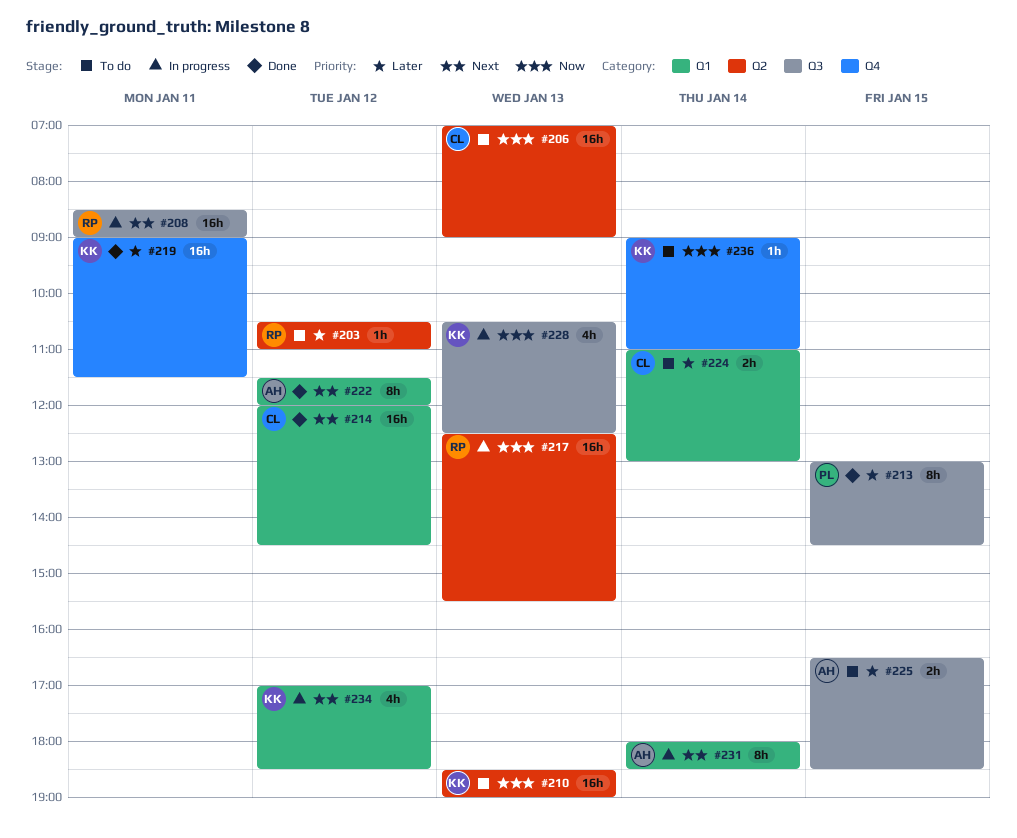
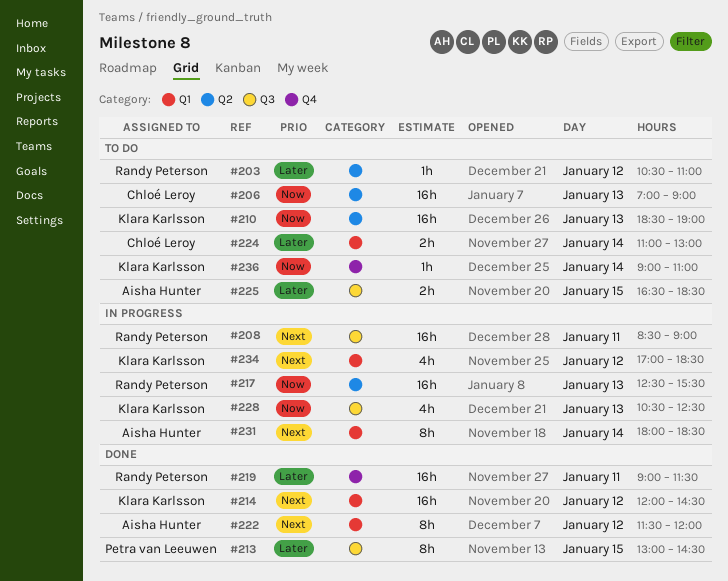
#214, owner: Chloé Leroy -> Klara Karlsson
#219, owner: Klara Karlsson -> Randy Peterson

